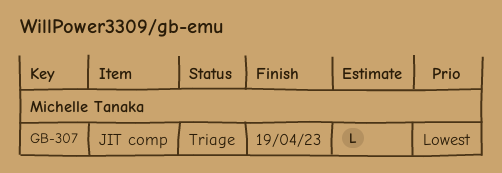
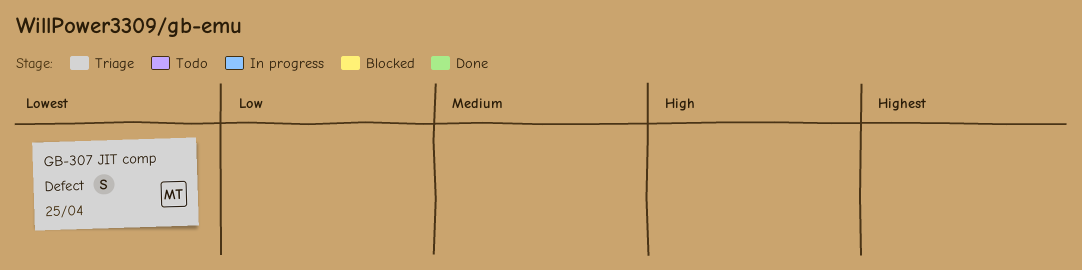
GB-307, estimate: L -> S
GB-307, due: Apr 19 -> Apr 25

